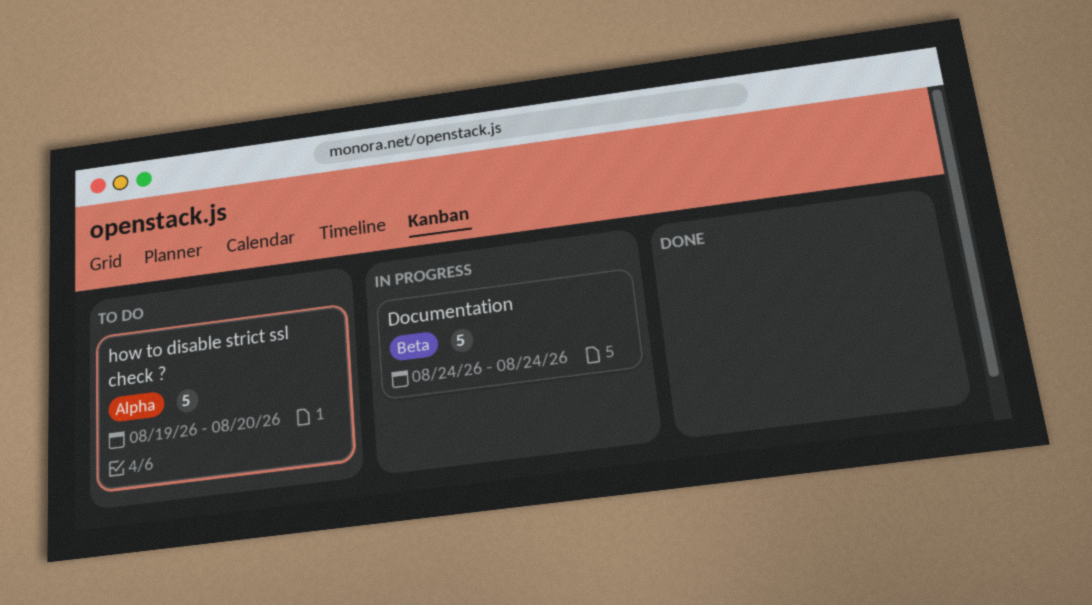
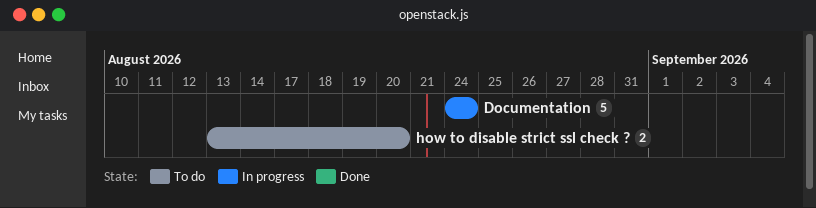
how to disable strict ssl check ?, estimate: 5 -> 2
how to disable strict ssl check ?, start: Aug 19 -> Aug 13

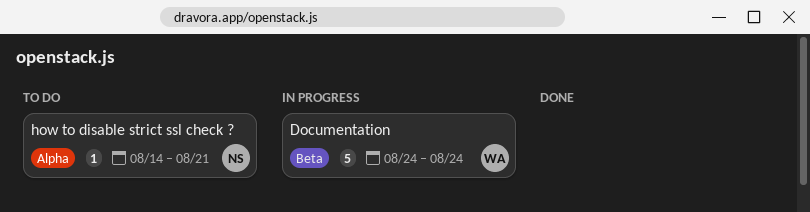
how to disable strict ssl check ?, estimate: 2 -> 1
how to disable strict ssl check ?, start: Aug 13 -> Aug 14
how to disable strict ssl check ?, due: Aug 20 -> Aug 21

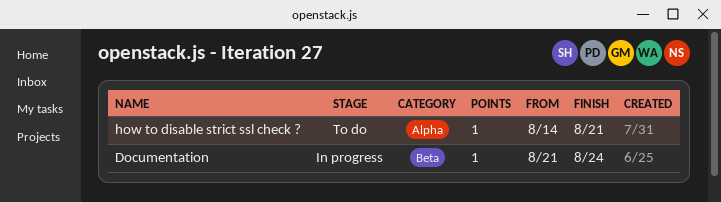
Documentation, estimate: 5 -> 1
Documentation, start: Aug 24 -> Aug 21

